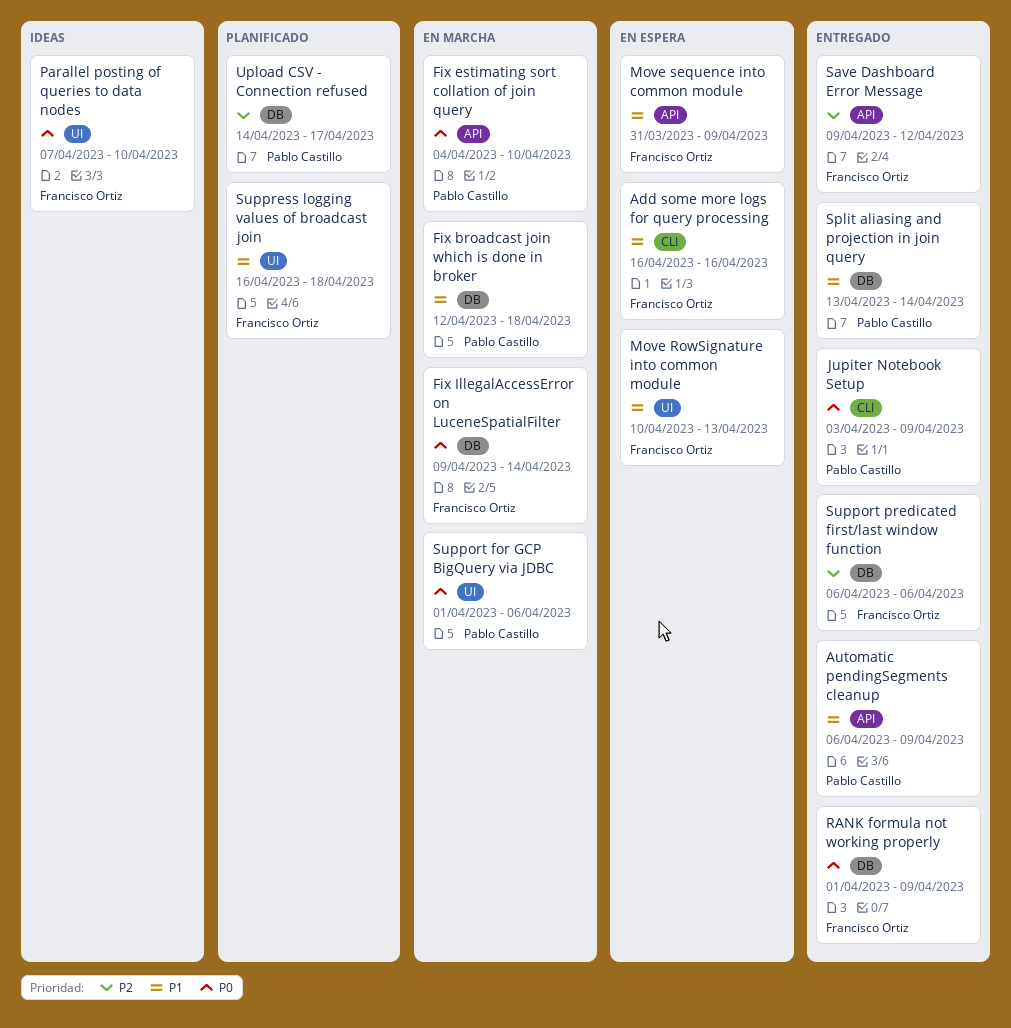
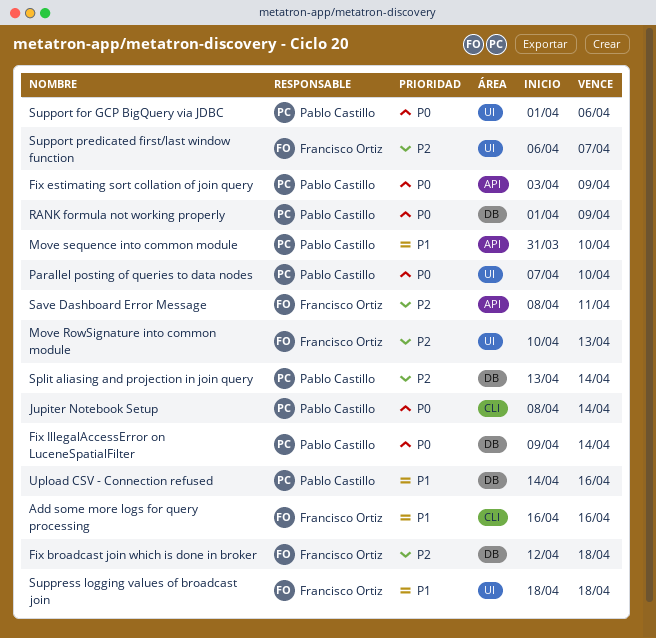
Automatic pendingSegments cleanup: present -> none
Fix broadcast join which is done in broker, owner: Pablo Castillo -> Francisco Ortiz
Fix broadcast join which is done in broker, priority: P1 -> P2
Fix estimating sort collation of join query, start: Apr 4 -> Apr 3
Fix estimating sort collation of join query, due: Apr 10 -> Apr 9
Fix IllegalAccessError on LuceneSpatialFilter, owner: Francisco Ortiz -> Pablo Castillo
Jupiter Notebook Setup, start: Apr 3 -> Apr 8
Jupiter Notebook Setup, due: Apr 9 -> Apr 14
Move RowSignature into common module, priority: P1 -> P2
Move sequence into common module, owner: Francisco Ortiz -> Pablo Castillo
Move sequence into common module, due: Apr 9 -> Apr 10
Parallel posting of queries to data nodes, owner: Francisco Ortiz -> Pablo Castillo
RANK formula not working properly, owner: Francisco Ortiz -> Pablo Castillo
Save Dashboard Error Message, start: Apr 9 -> Apr 8
Save Dashboard Error Message, due: Apr 12 -> Apr 11
Split aliasing and projection in join query, priority: P1 -> P2
Support predicated first/last window function, label: DB -> UI
Support predicated first/last window function, due: Apr 6 -> Apr 7
Suppress logging values of broadcast join, start: Apr 16 -> Apr 18
Upload CSV - Connection refused, priority: P2 -> P1
Upload CSV - Connection refused, due: Apr 17 -> Apr 16

